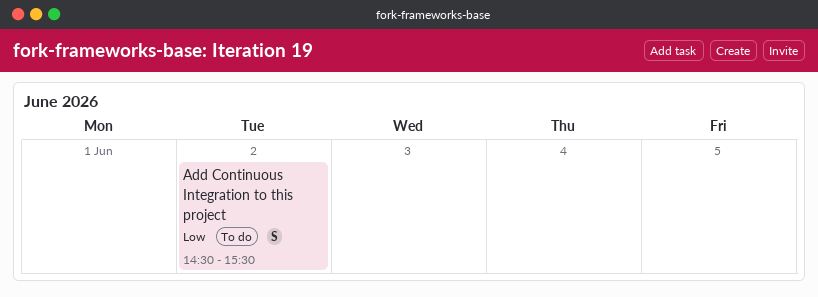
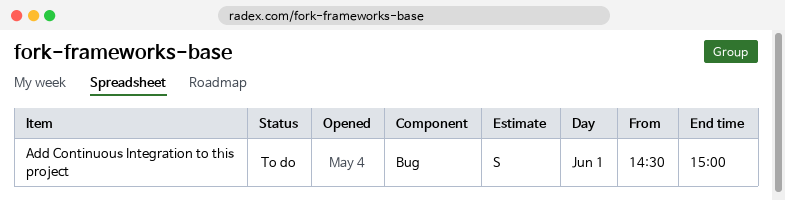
Add Continuous Integration to this project, day: Jun 2 -> Jun 1
Add Continuous Integration to this project, ends: 15:30 -> 15:00

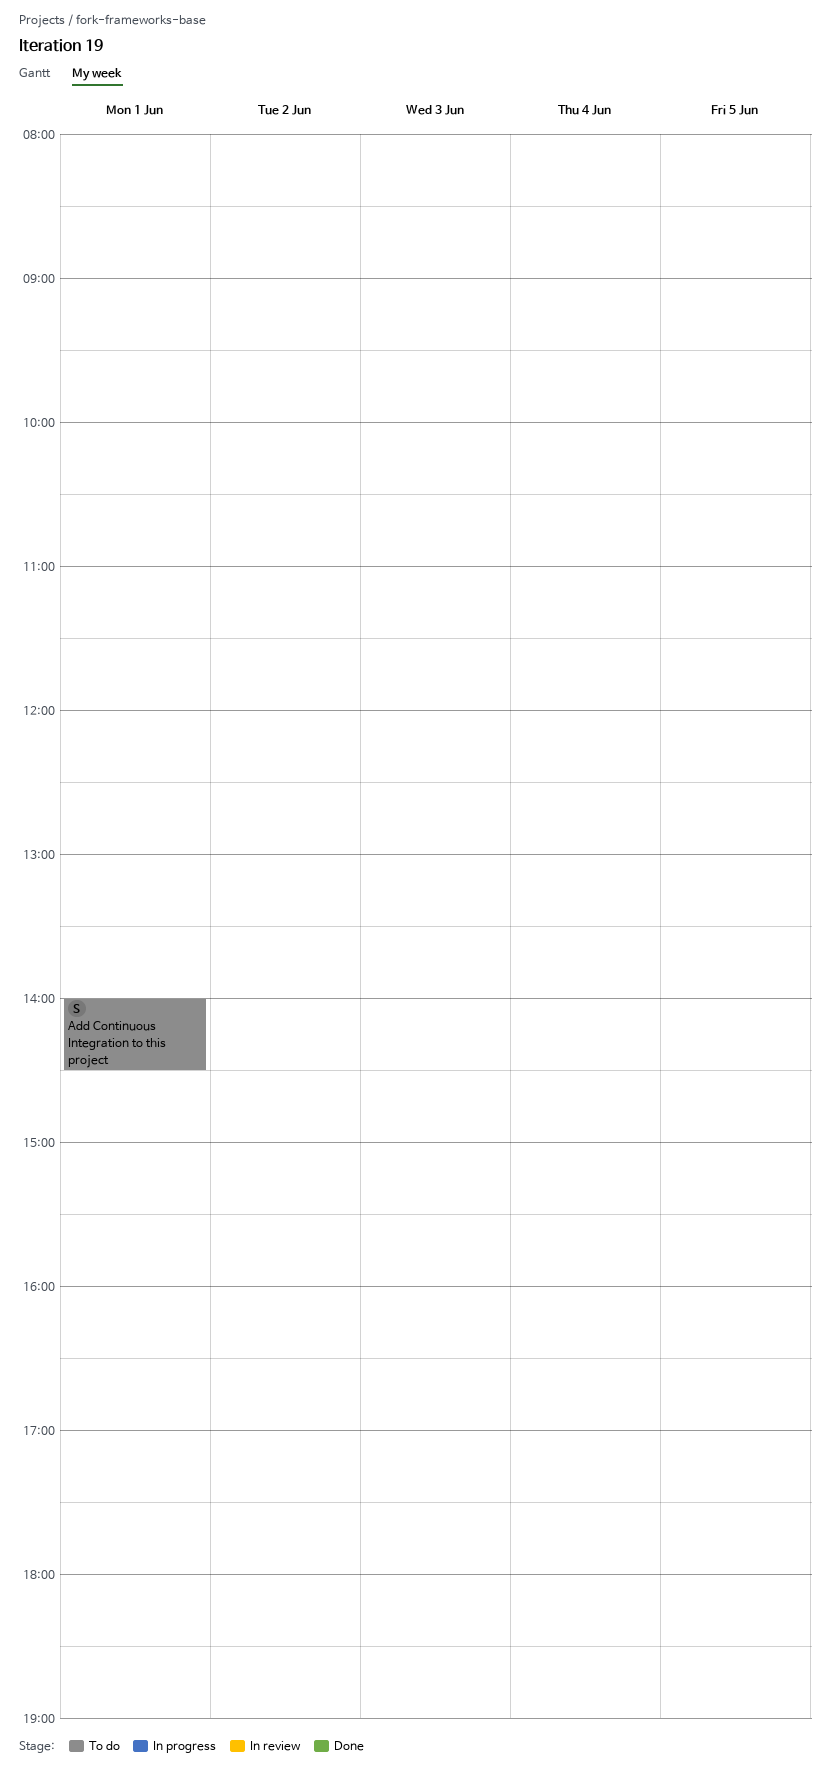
Add Continuous Integration to this project, begins: 14:30 -> 14:00
Add Continuous Integration to this project, ends: 15:00 -> 14:30

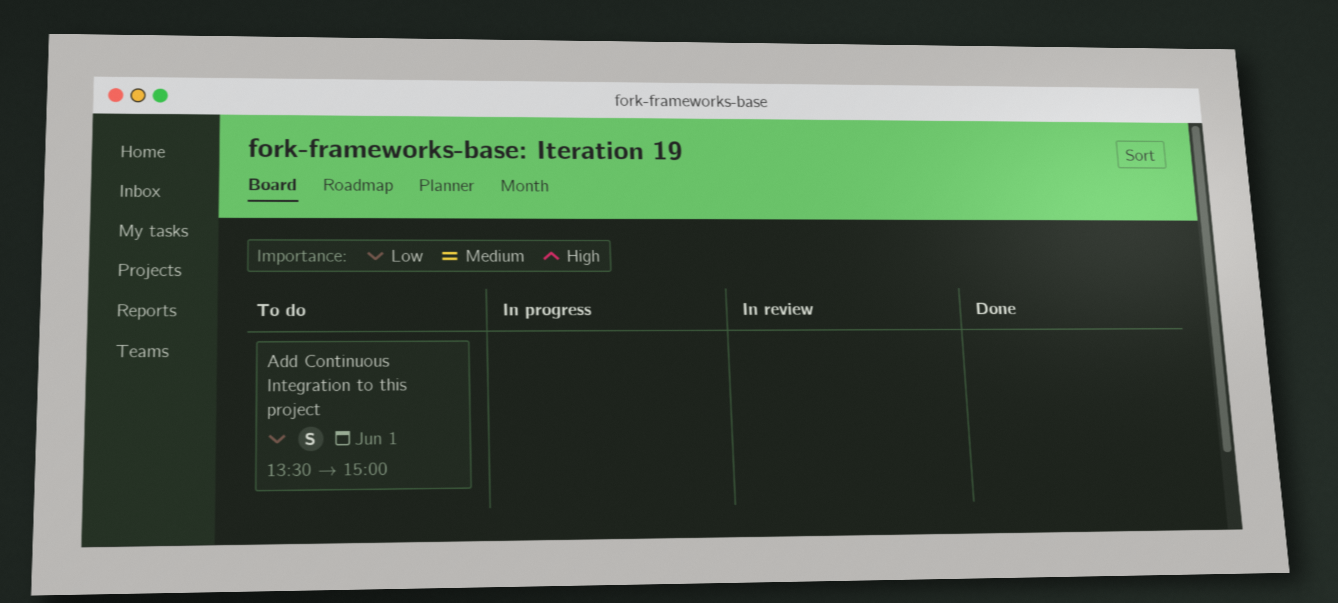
Add Continuous Integration to this project, begins: 14:00 -> 13:30
Add Continuous Integration to this project, ends: 14:30 -> 15:00

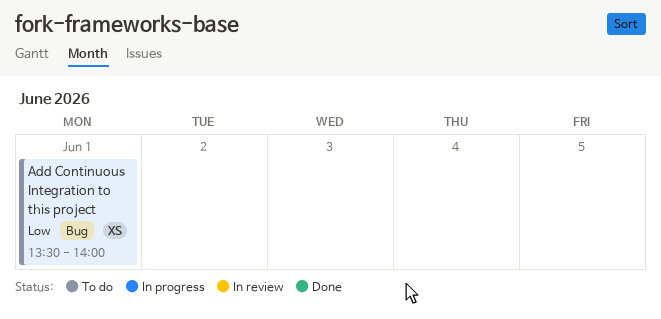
Add Continuous Integration to this project, estimate: S -> XS
Add Continuous Integration to this project, ends: 15:00 -> 14:00

